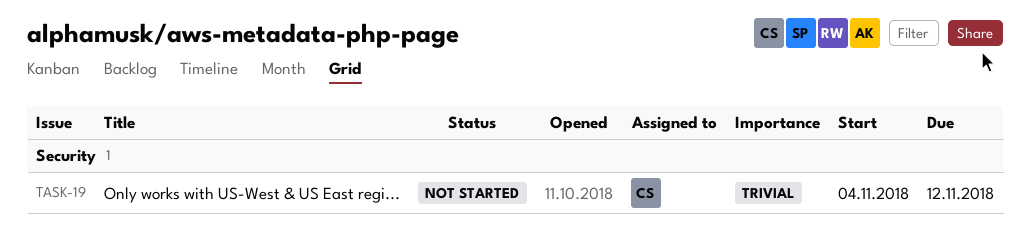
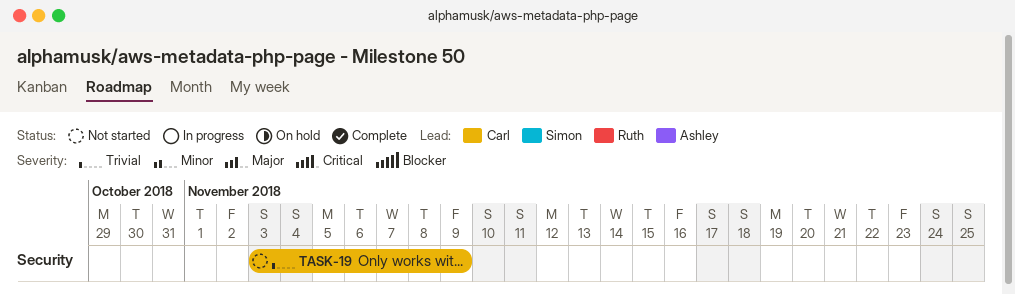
TASK-19, start: Nov 4 -> Nov 3
TASK-19, due: Nov 12 -> Nov 9

